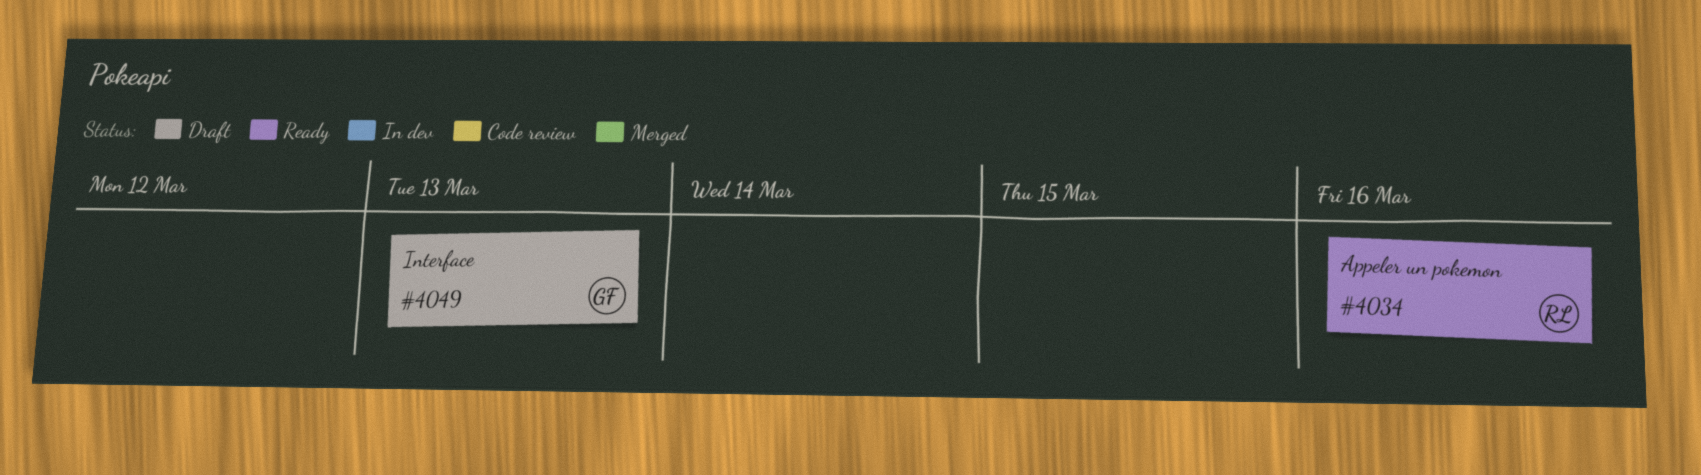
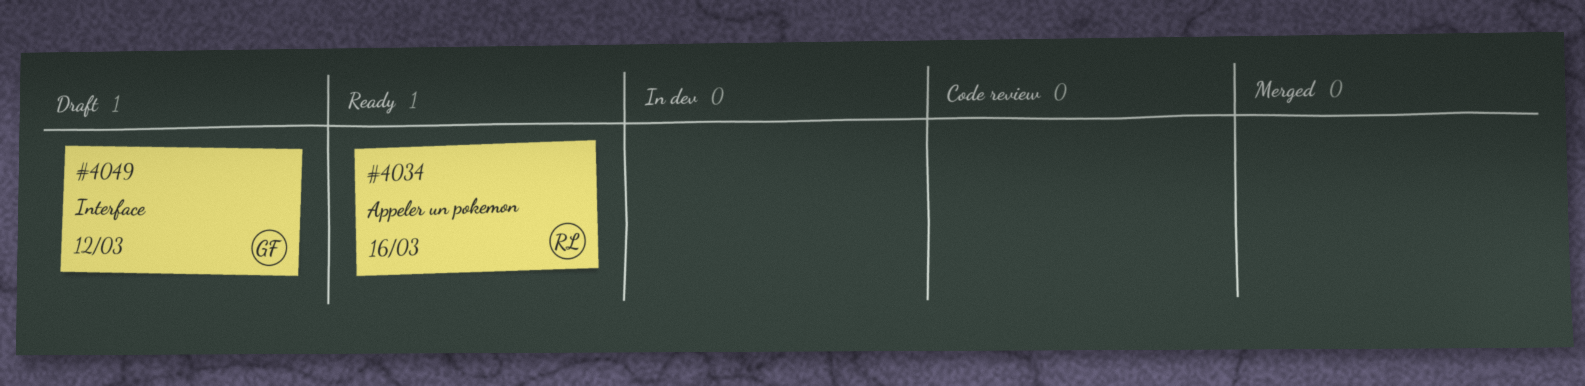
#4049, due: Mar 13 -> Mar 12

